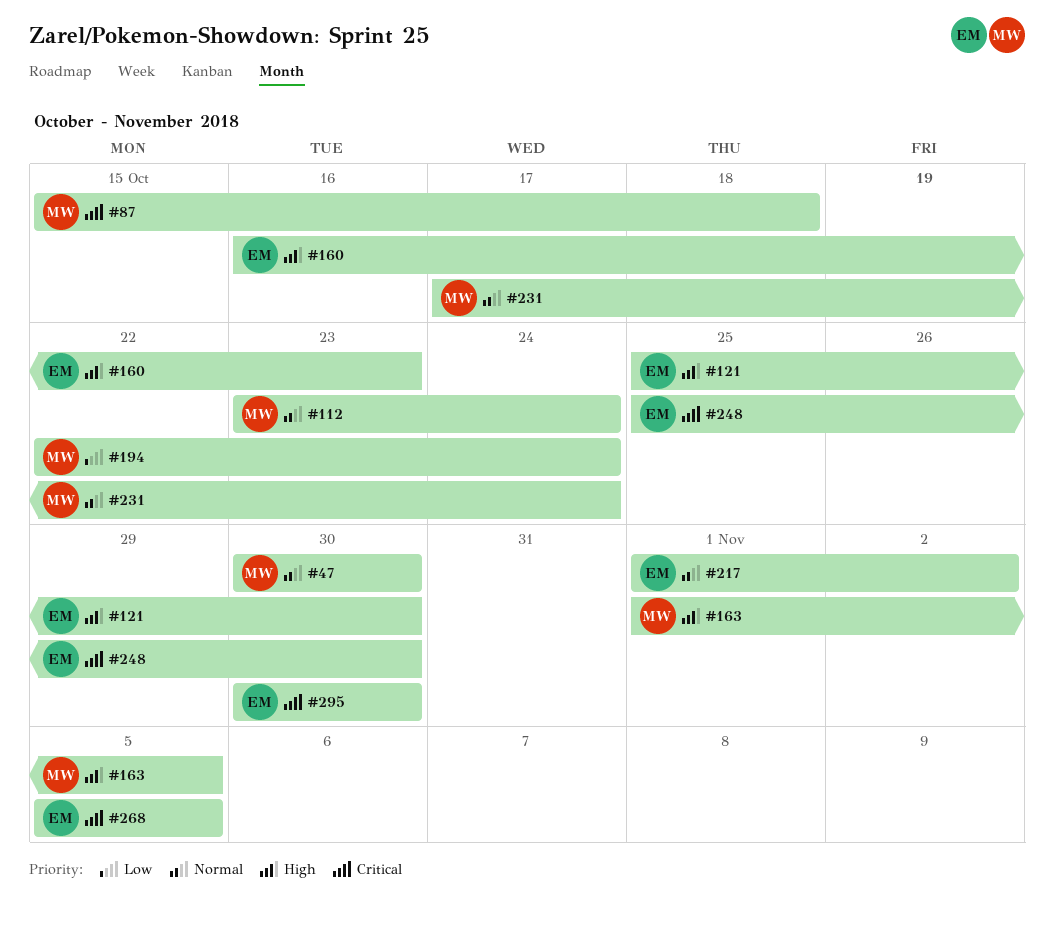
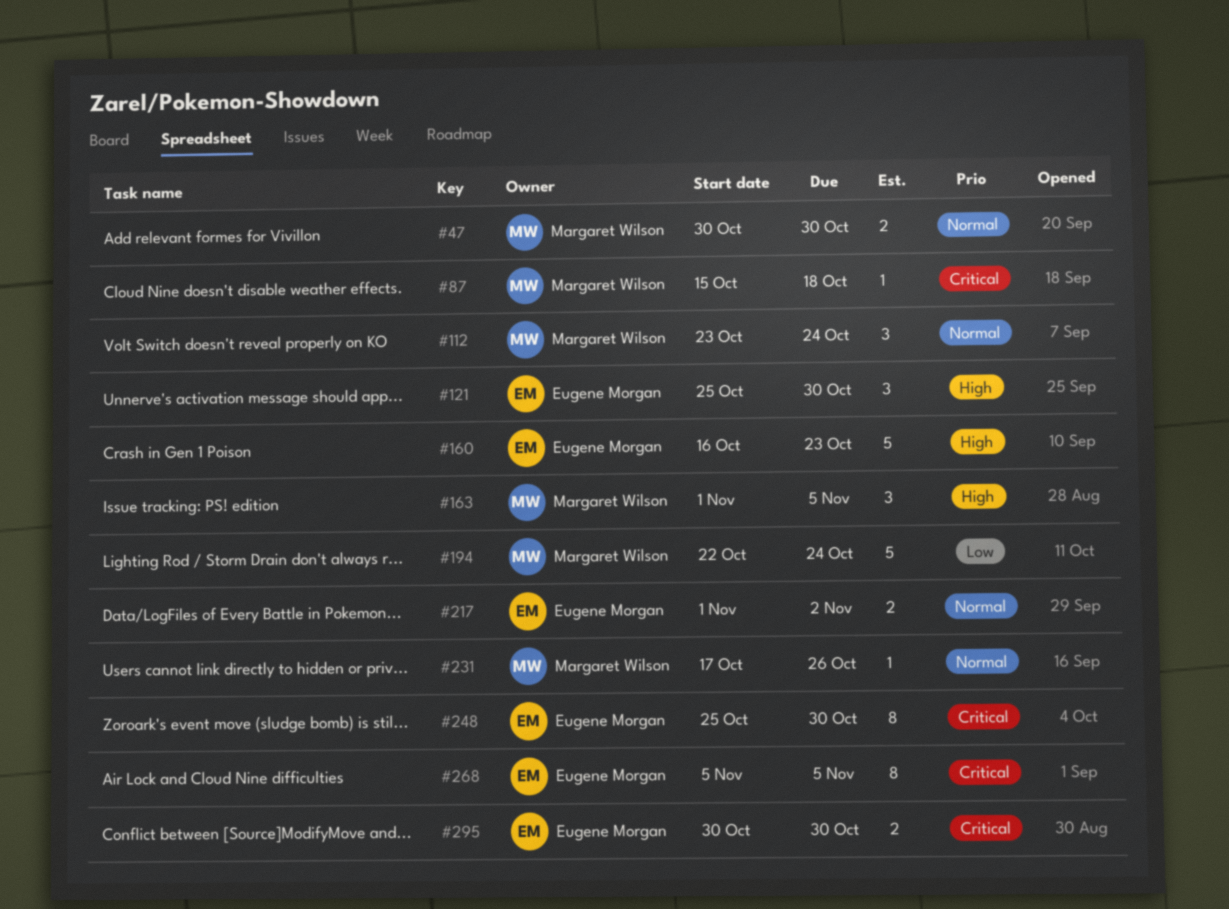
#231, due: Oct 24 -> Oct 26

